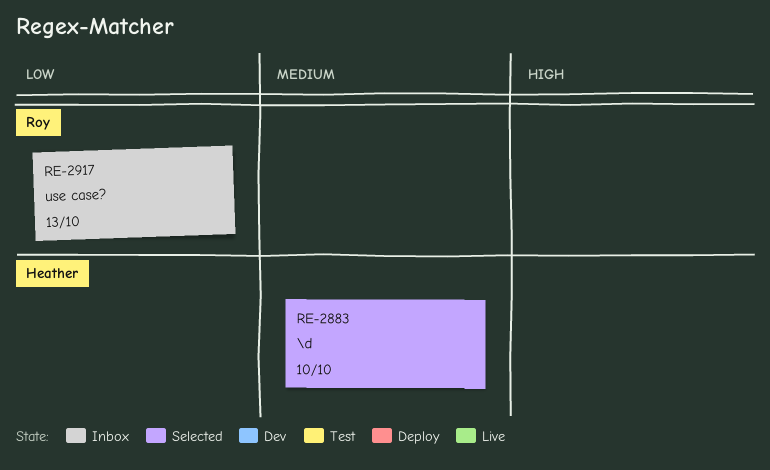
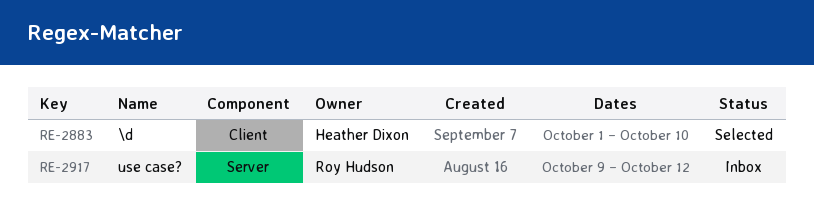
RE-2917, due: Oct 13 -> Oct 12

